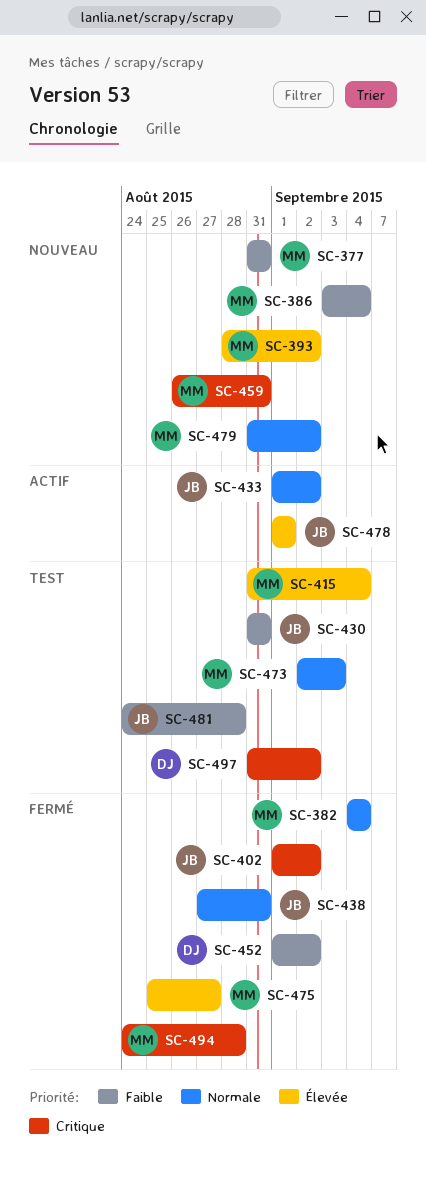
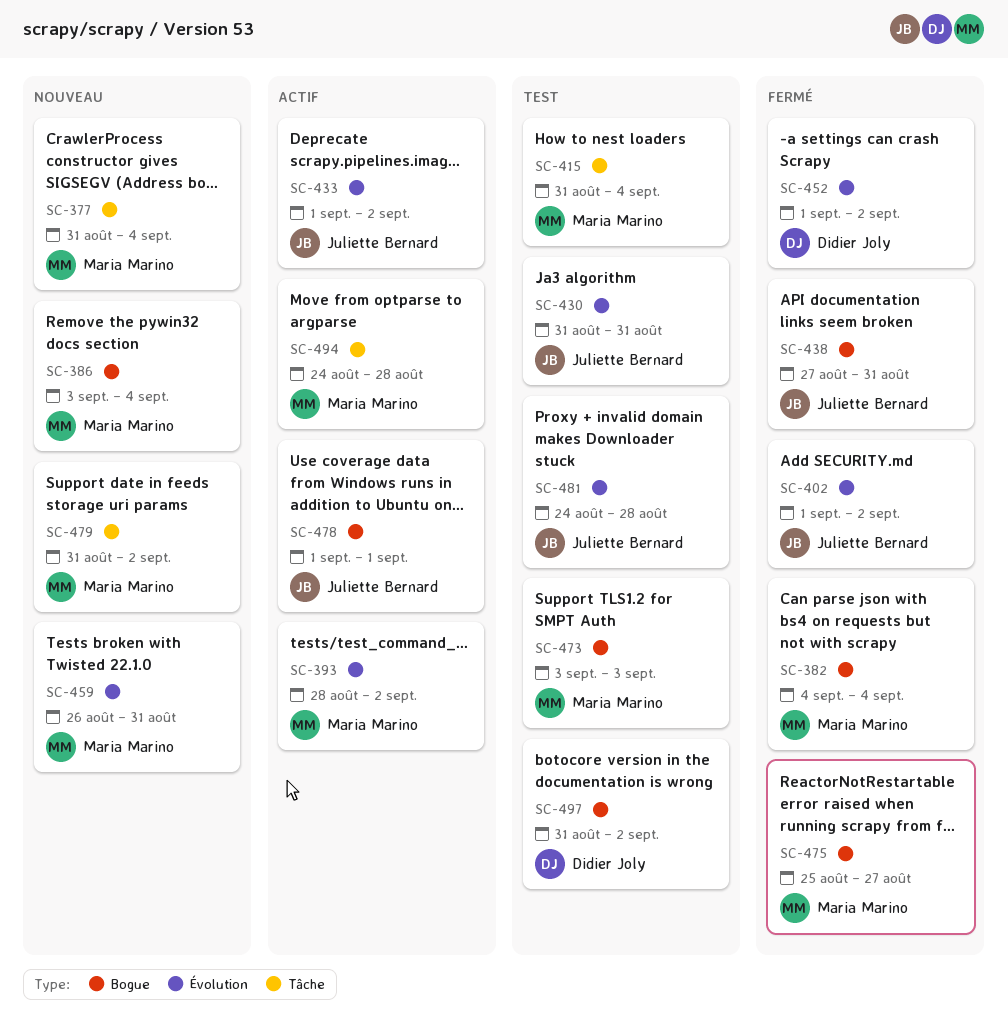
SC-377, due: Aug 31 -> Sep 4
SC-393, status: Nouveau -> Actif
SC-473, start: Sep 2 -> Sep 3
SC-494, status: Fermé -> Actif

